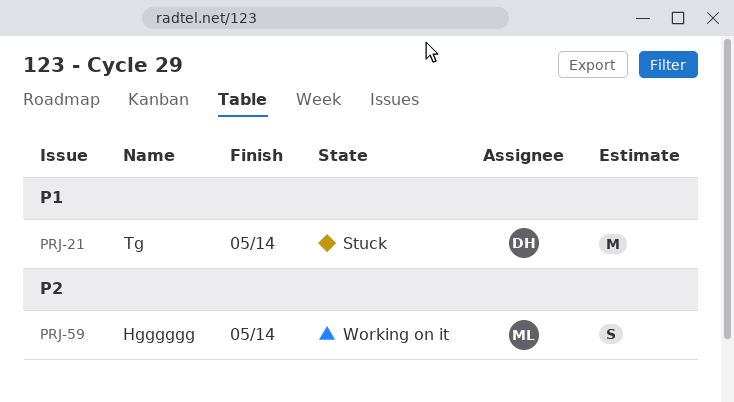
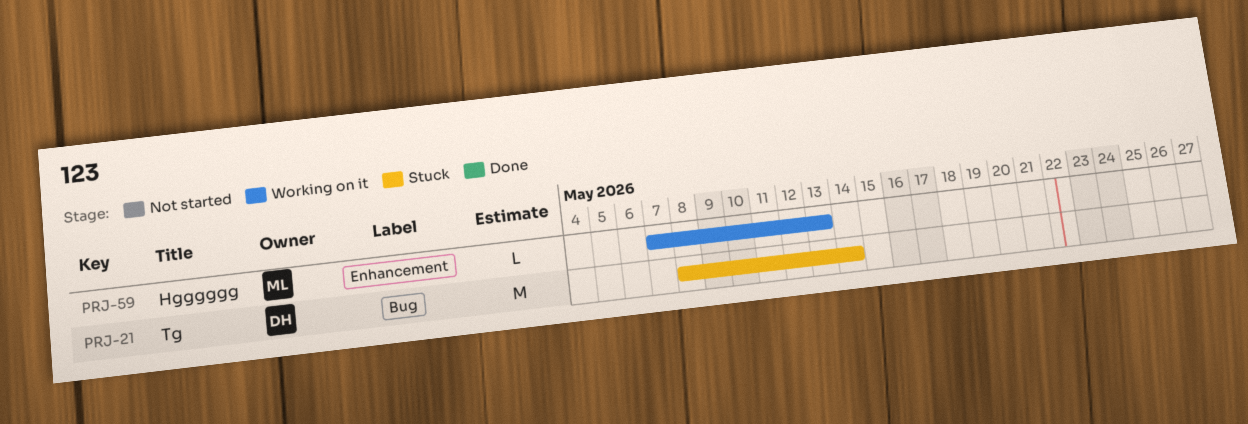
PRJ-59, estimate: S -> L
PRJ-59, due: May 14 -> May 13

